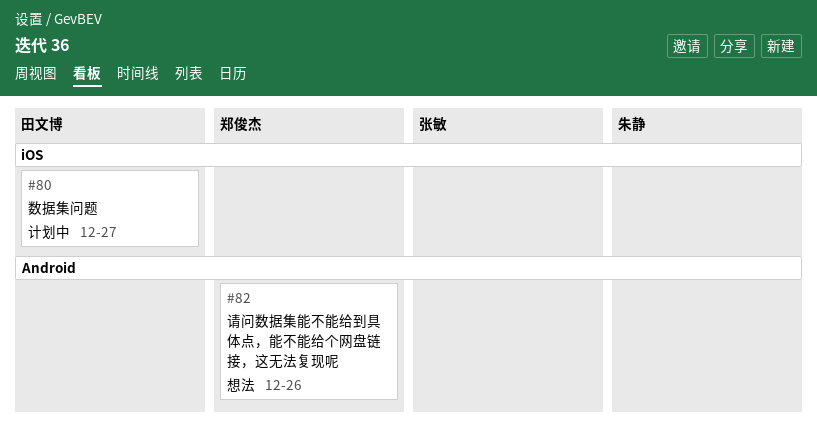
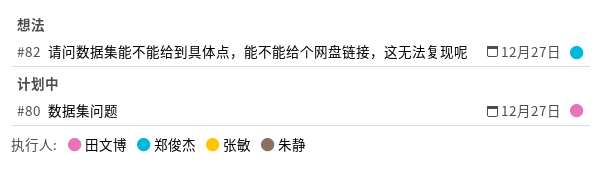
#82, due: Dec 26 -> Dec 27

